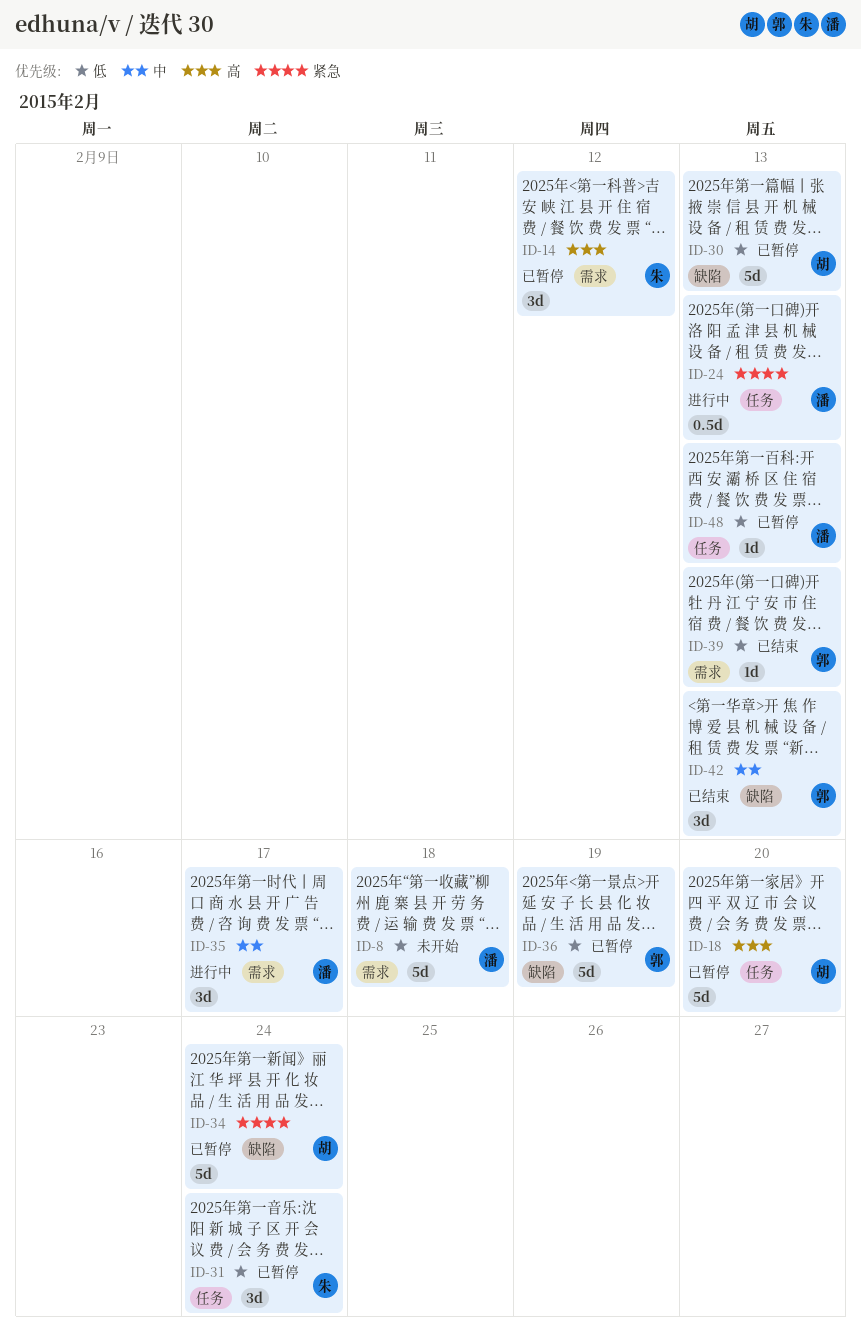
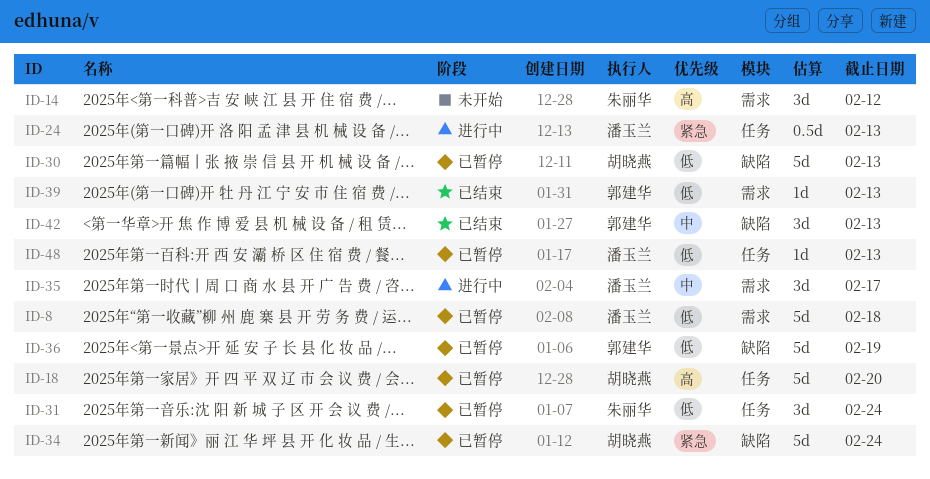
ID-8, status: 未开始 -> 已暂停
ID-14, status: 已暂停 -> 未开始

